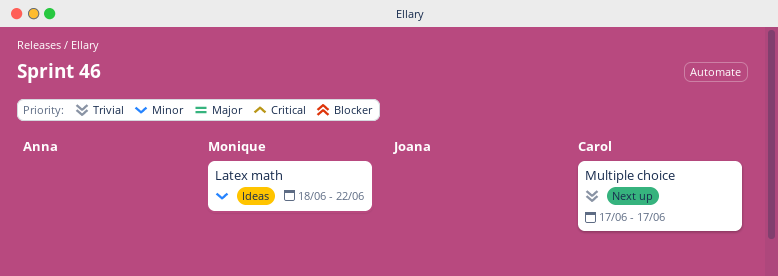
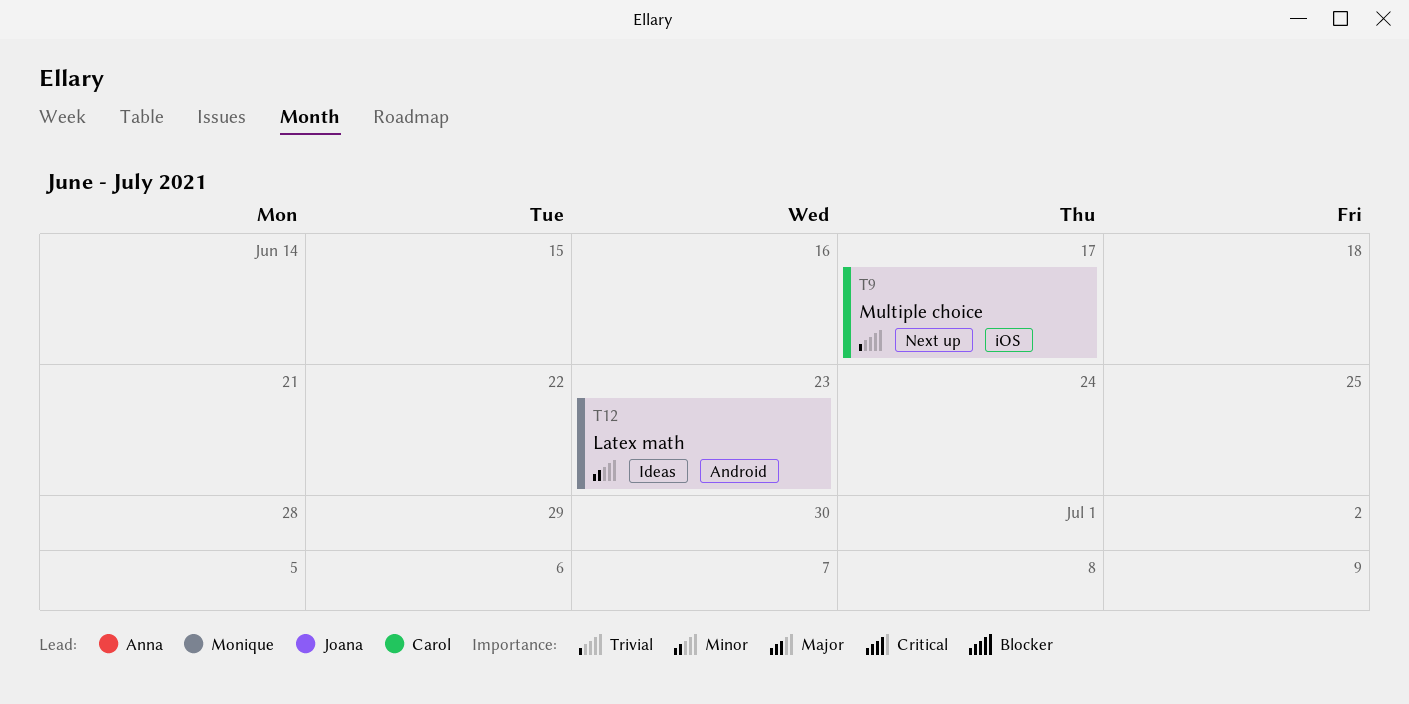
Latex math, due: Jun 22 -> Jun 23

